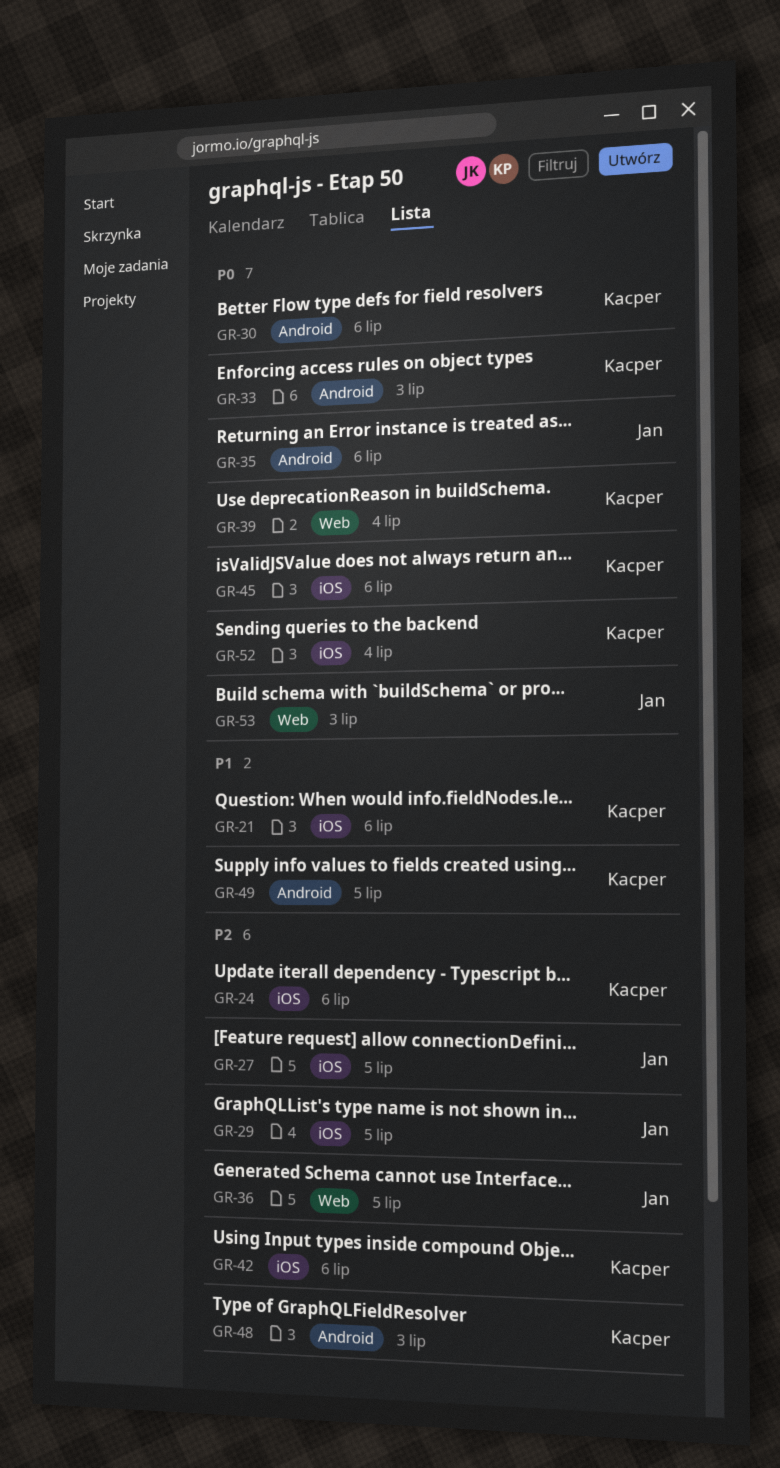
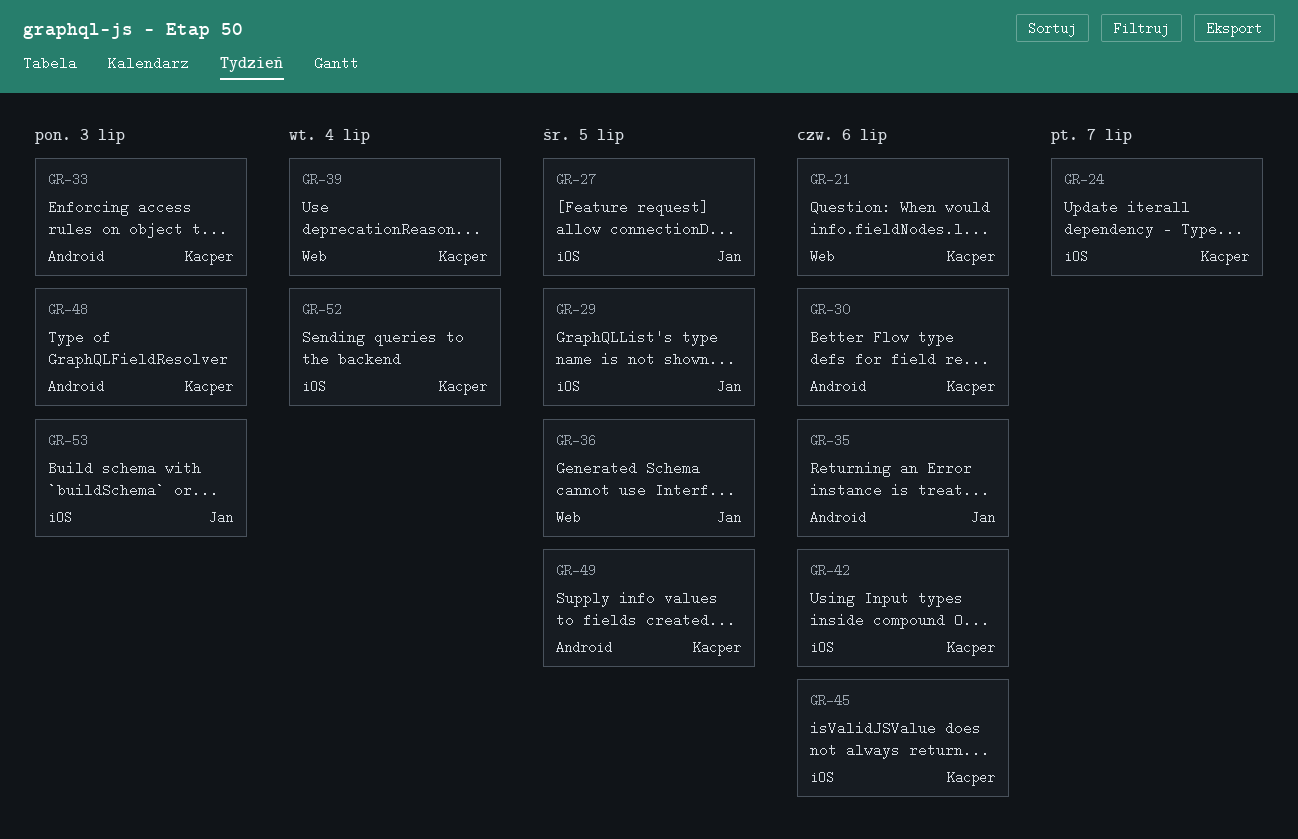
GR-21, label: iOS -> Web
GR-24, due: Jul 6 -> Jul 7
GR-53, label: Web -> iOS

